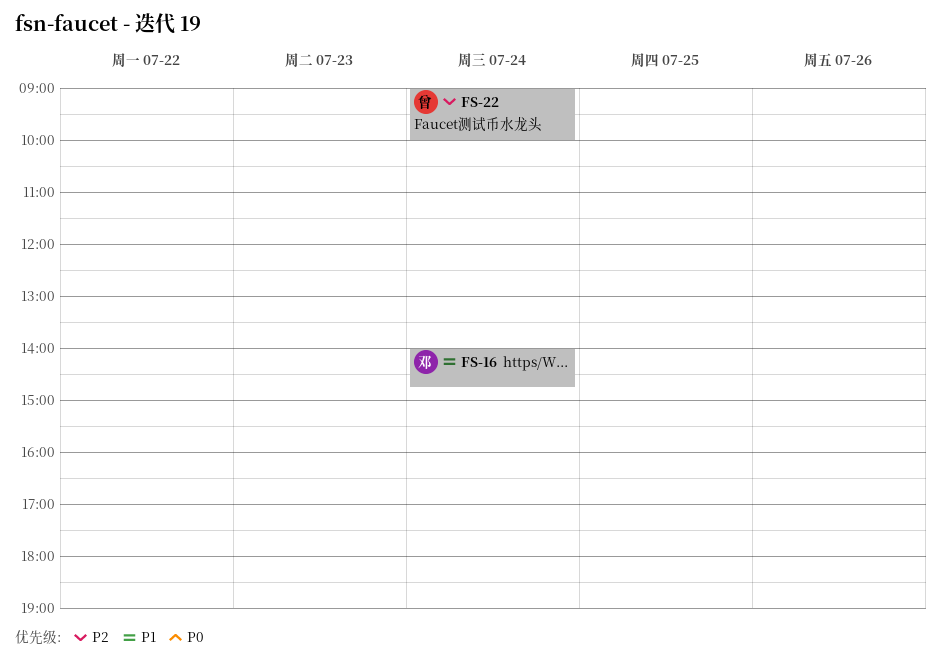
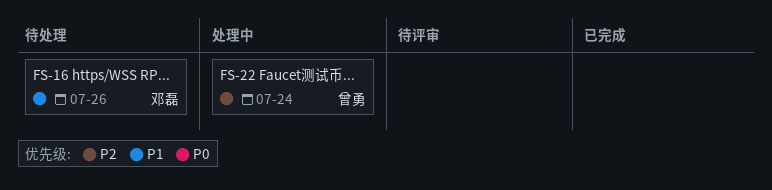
FS-16, day: Jul 24 -> Jul 26

